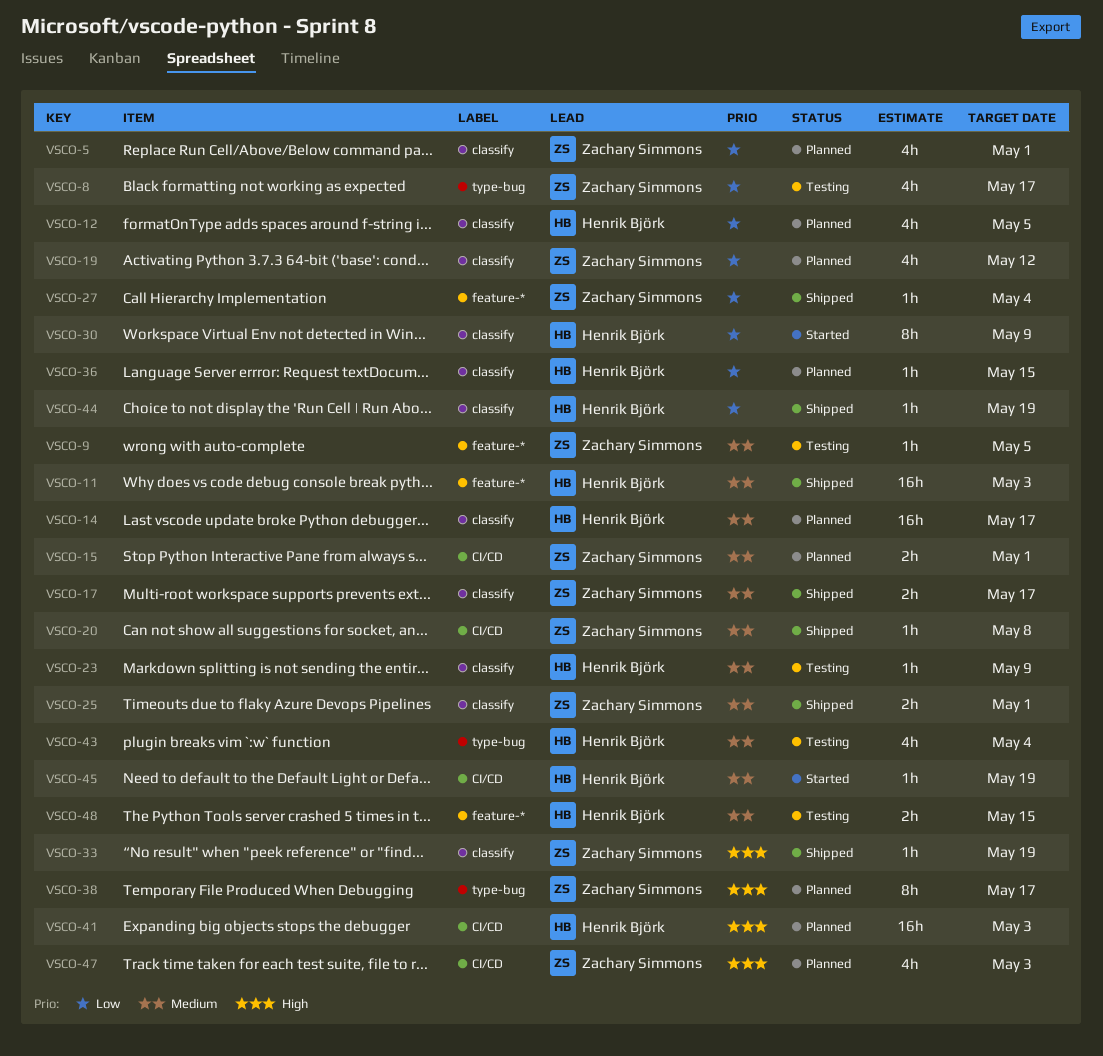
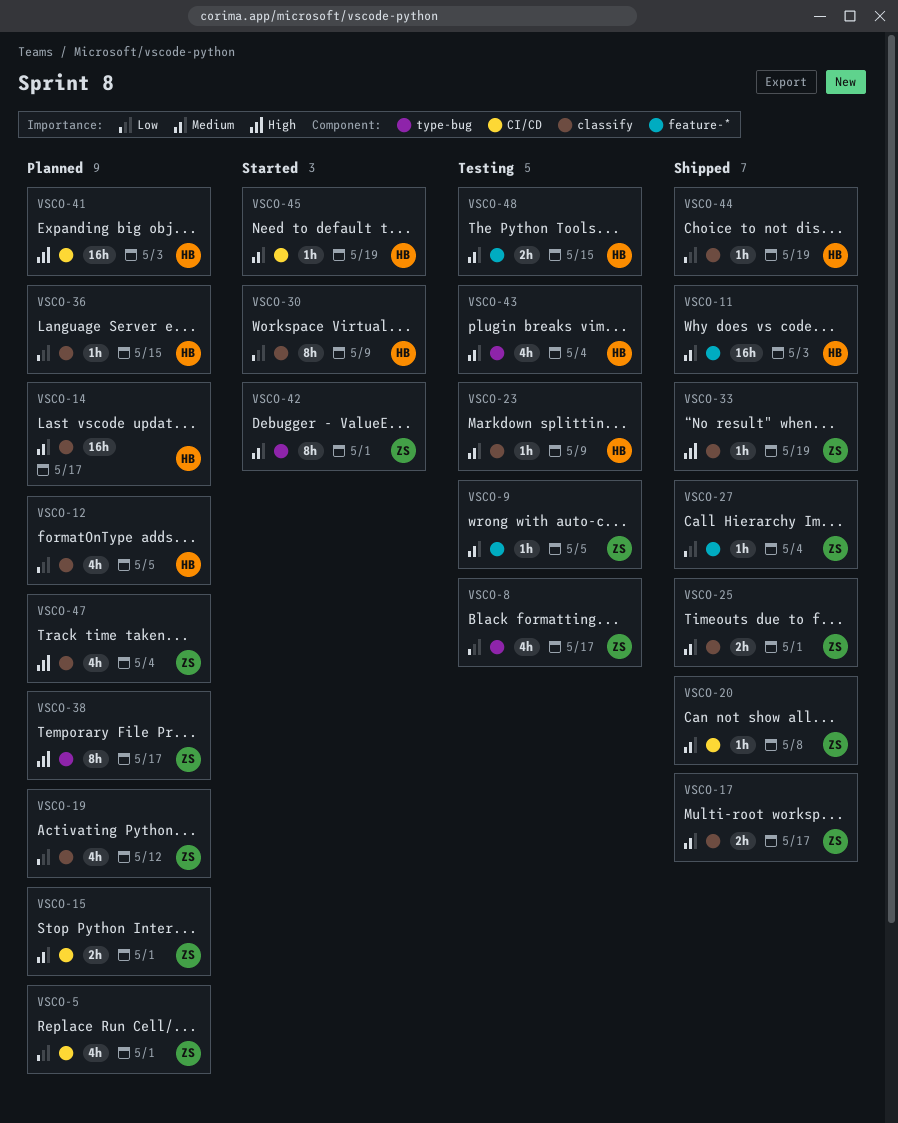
VSCO-5, label: classify -> CI/CD
VSCO-42: none -> present
VSCO-47, label: CI/CD -> classify
VSCO-47, due: May 3 -> May 4

